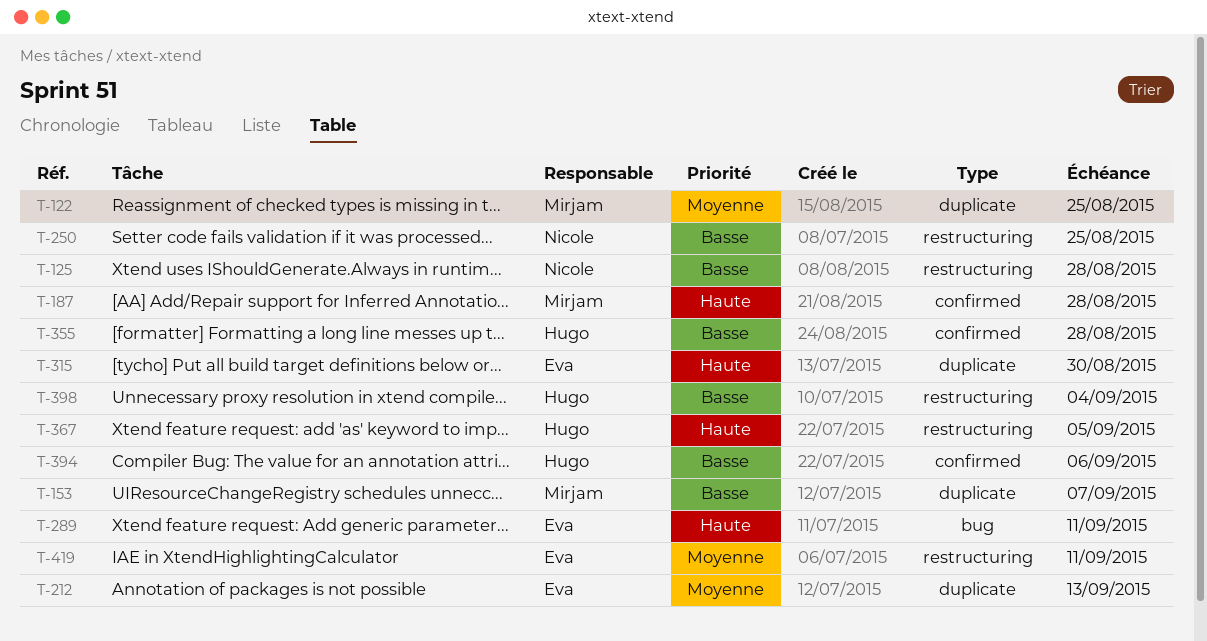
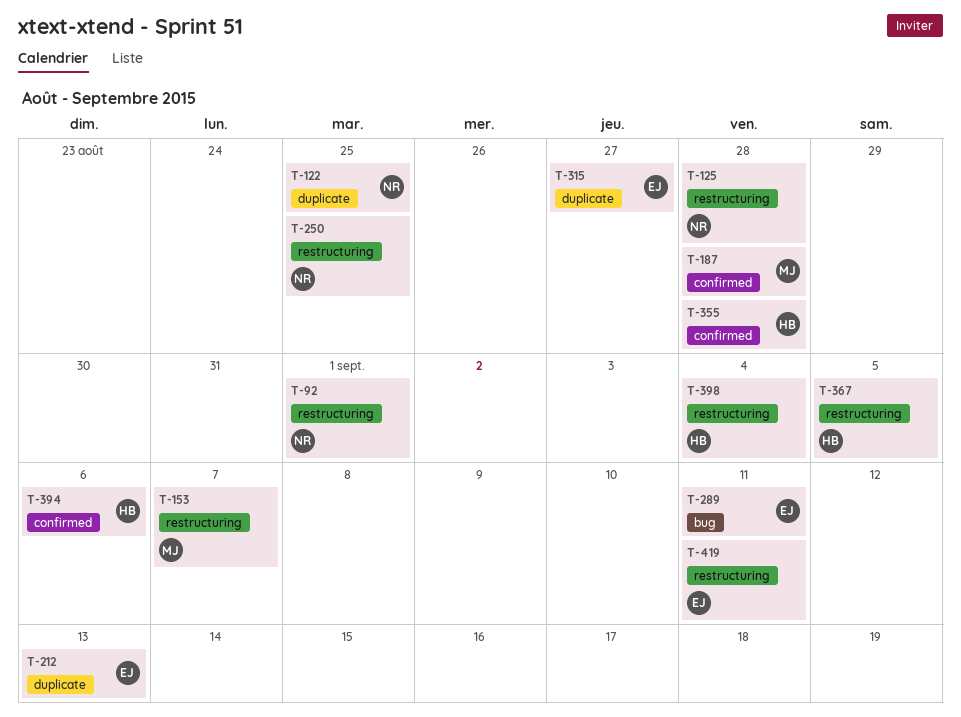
T-92: none -> present
T-122, owner: Mirjam -> Nicole
T-153, label: duplicate -> restructuring
T-315, due: Aug 30 -> Aug 27

